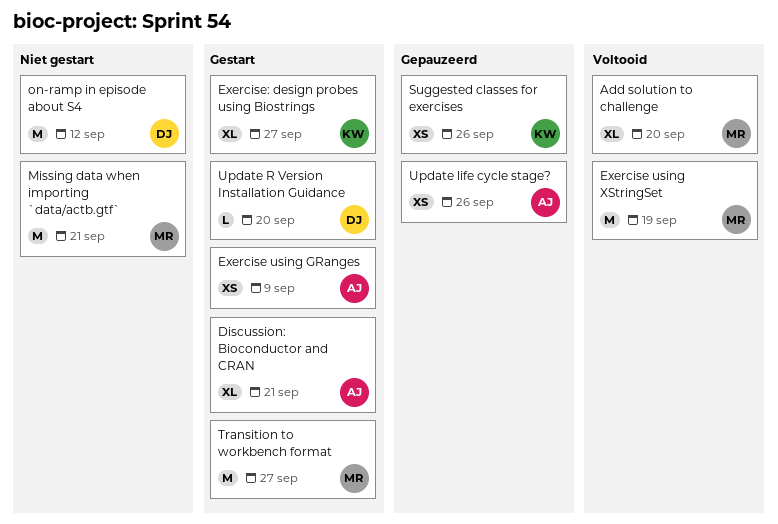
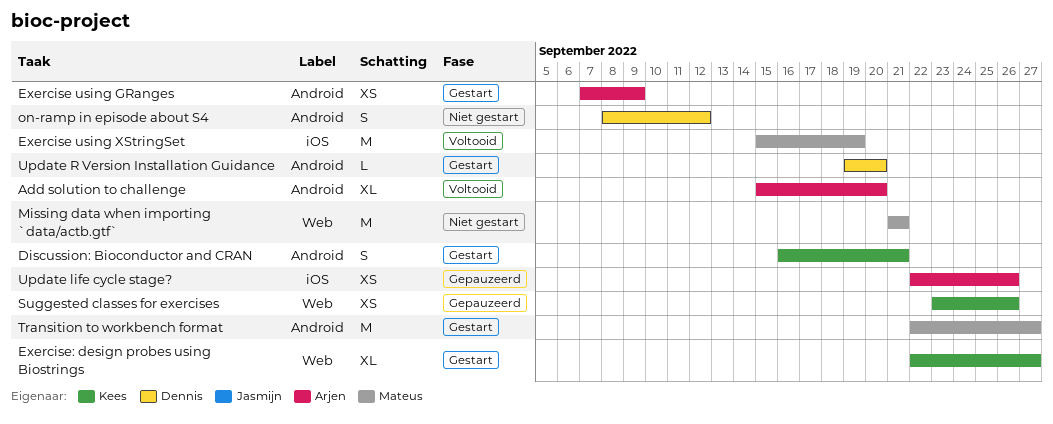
Add solution to challenge, owner: Mateus -> Arjen
Discussion: Bioconductor and CRAN, owner: Arjen -> Kees
Discussion: Bioconductor and CRAN, estimate: XL -> S
on-ramp in episode about S4, estimate: M -> S

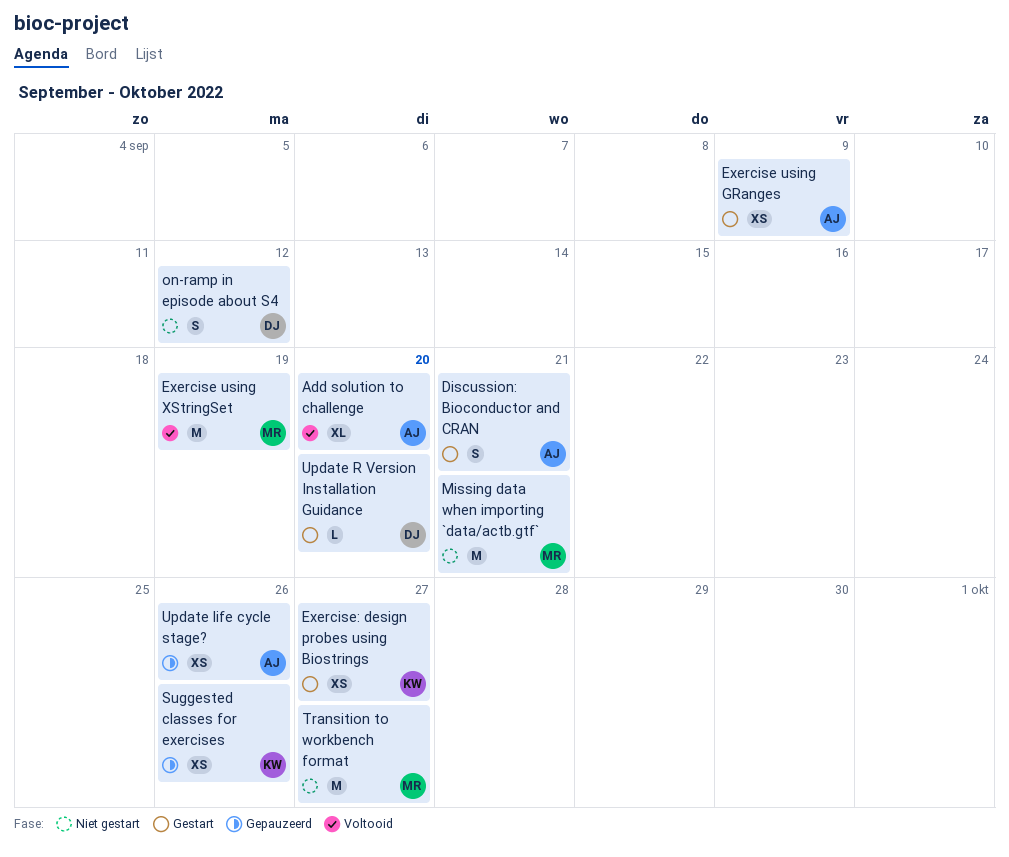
Discussion: Bioconductor and CRAN, owner: Kees -> Arjen
Exercise: design probes using Biostrings, estimate: XL -> XS
Transition to workbench format, status: Gestart -> Niet gestart

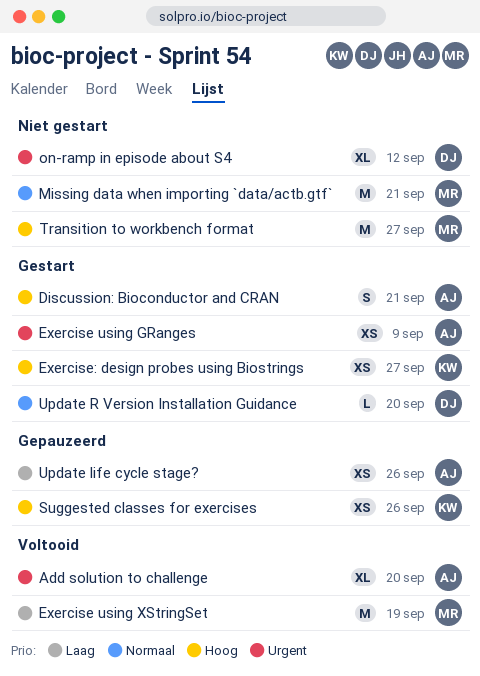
on-ramp in episode about S4, estimate: S -> XL

